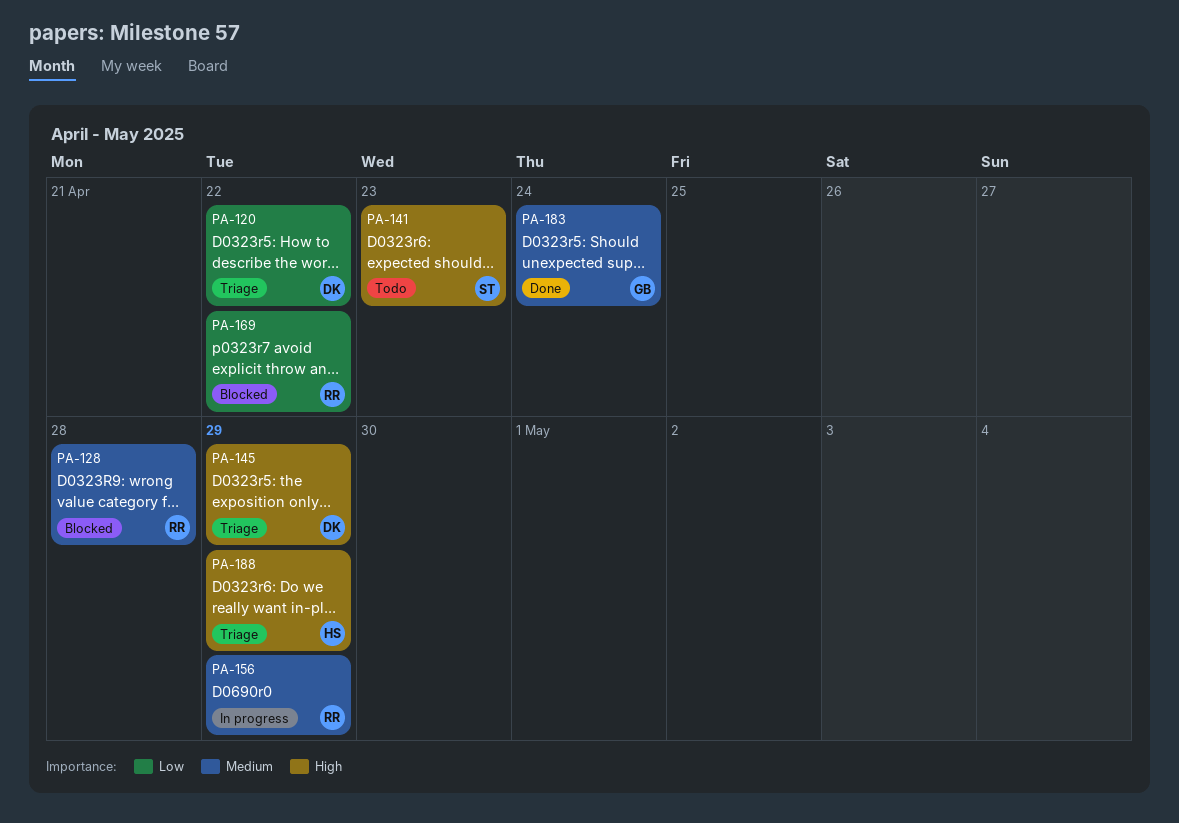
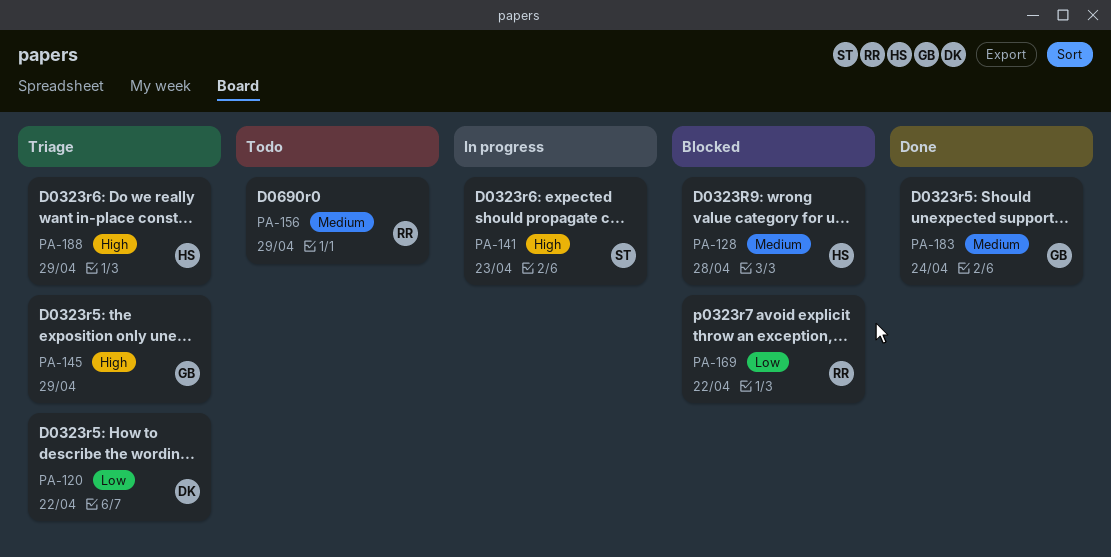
PA-128, owner: RR -> HS
PA-141, status: Todo -> In progress
PA-145, owner: DK -> GB
PA-156, status: In progress -> Todo

